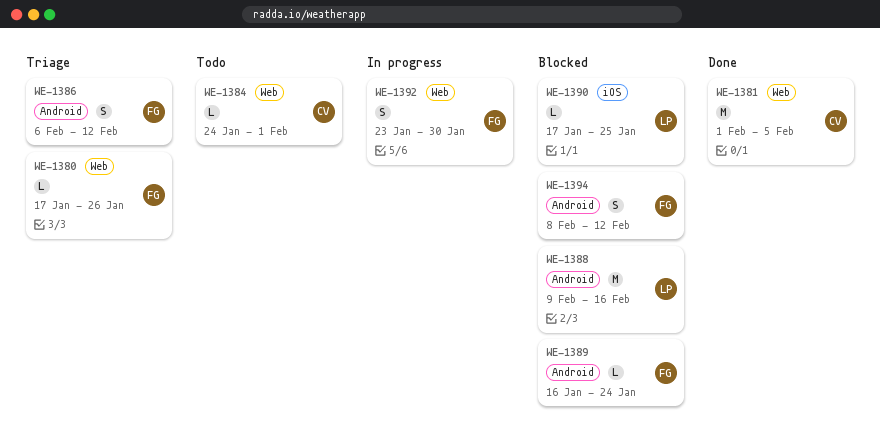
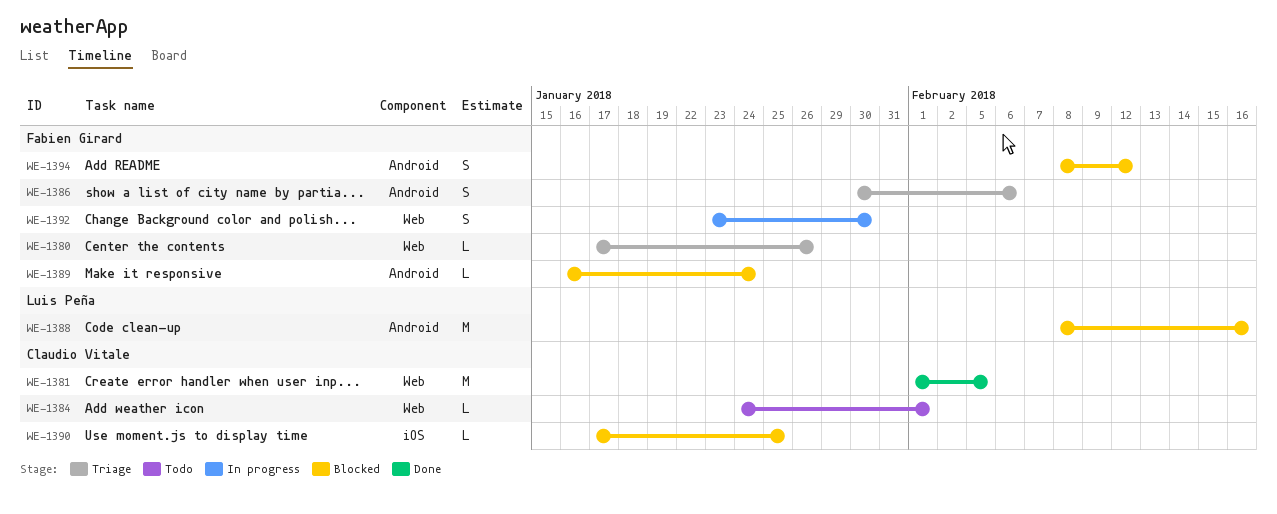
WE-1386, start: Feb 6 -> Jan 30
WE-1386, due: Feb 12 -> Feb 6
WE-1388, start: Feb 9 -> Feb 8
WE-1390, owner: Luis Peña -> Claudio Vitale

